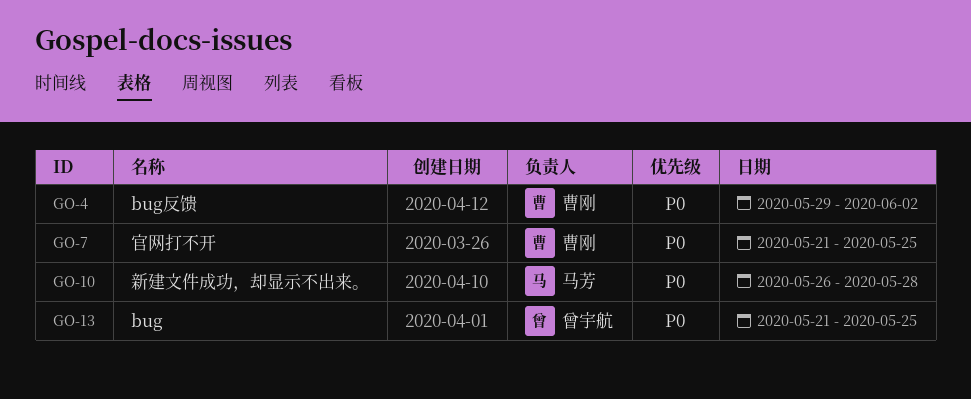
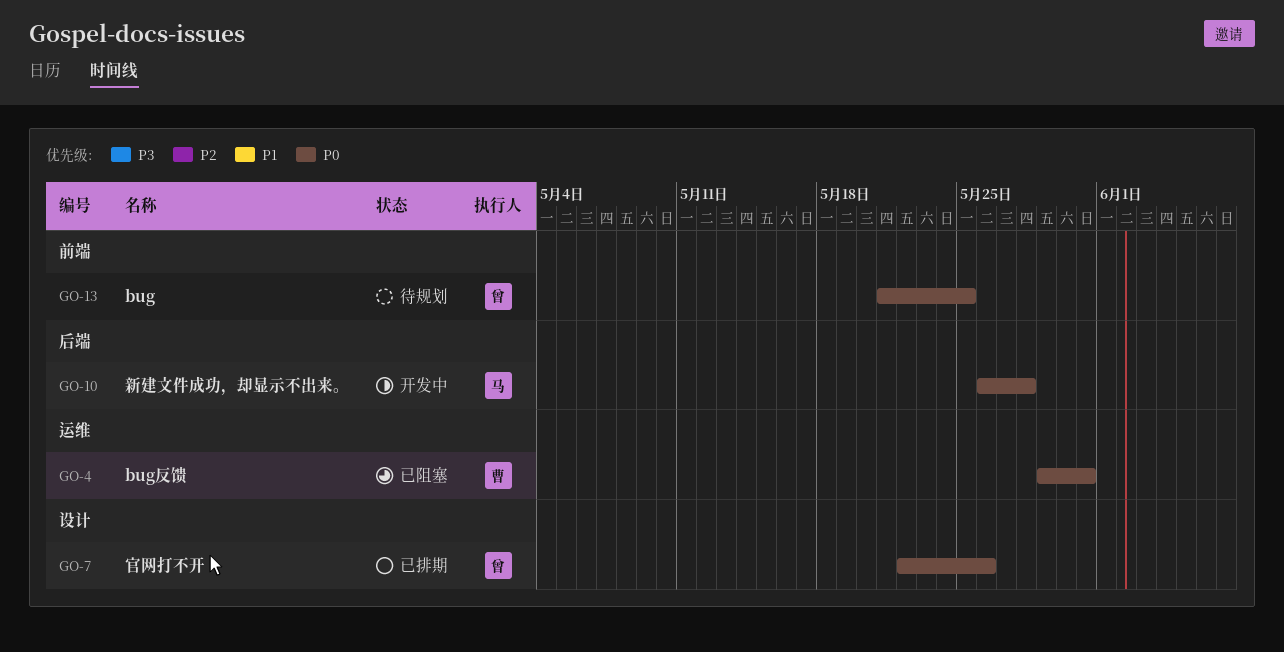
GO-4, due: Jun 2 -> May 31
GO-7, owner: 曹刚 -> 曾宇航
GO-7, start: May 21 -> May 22
GO-7, due: May 25 -> May 26

